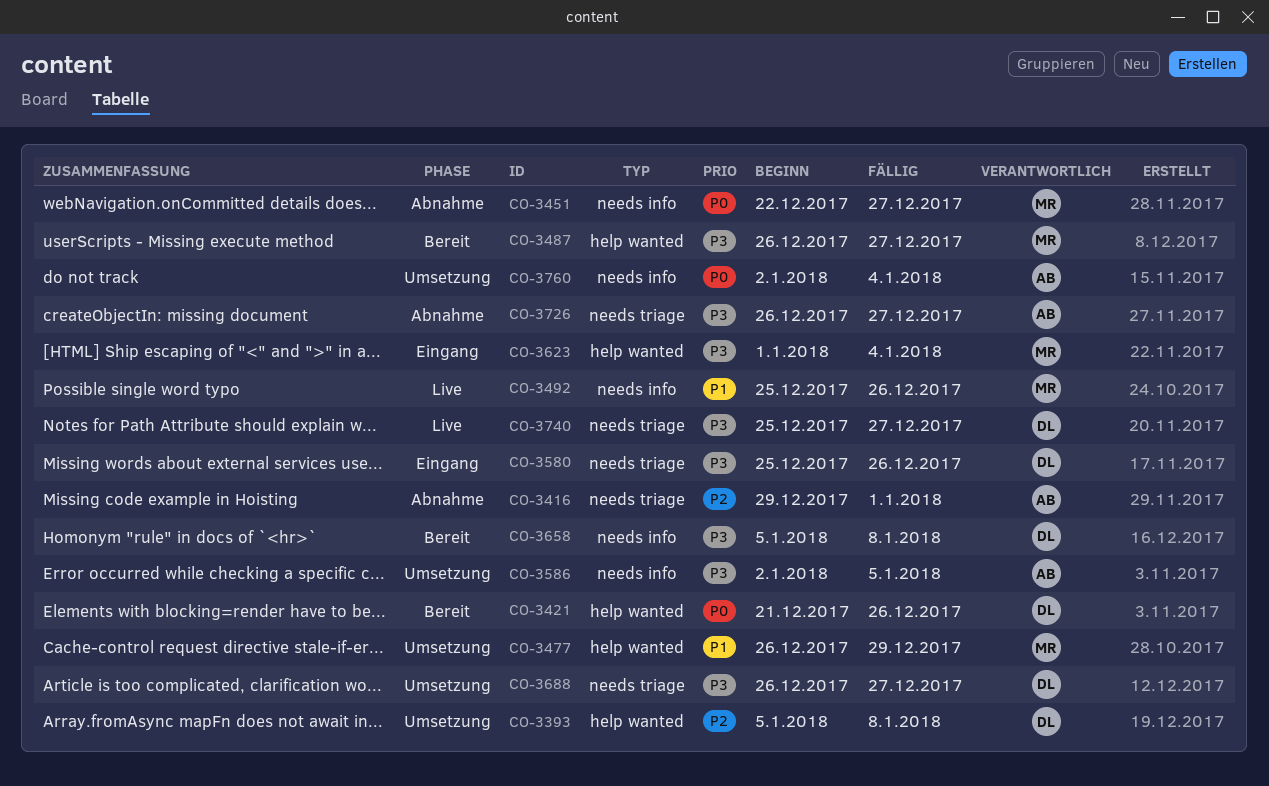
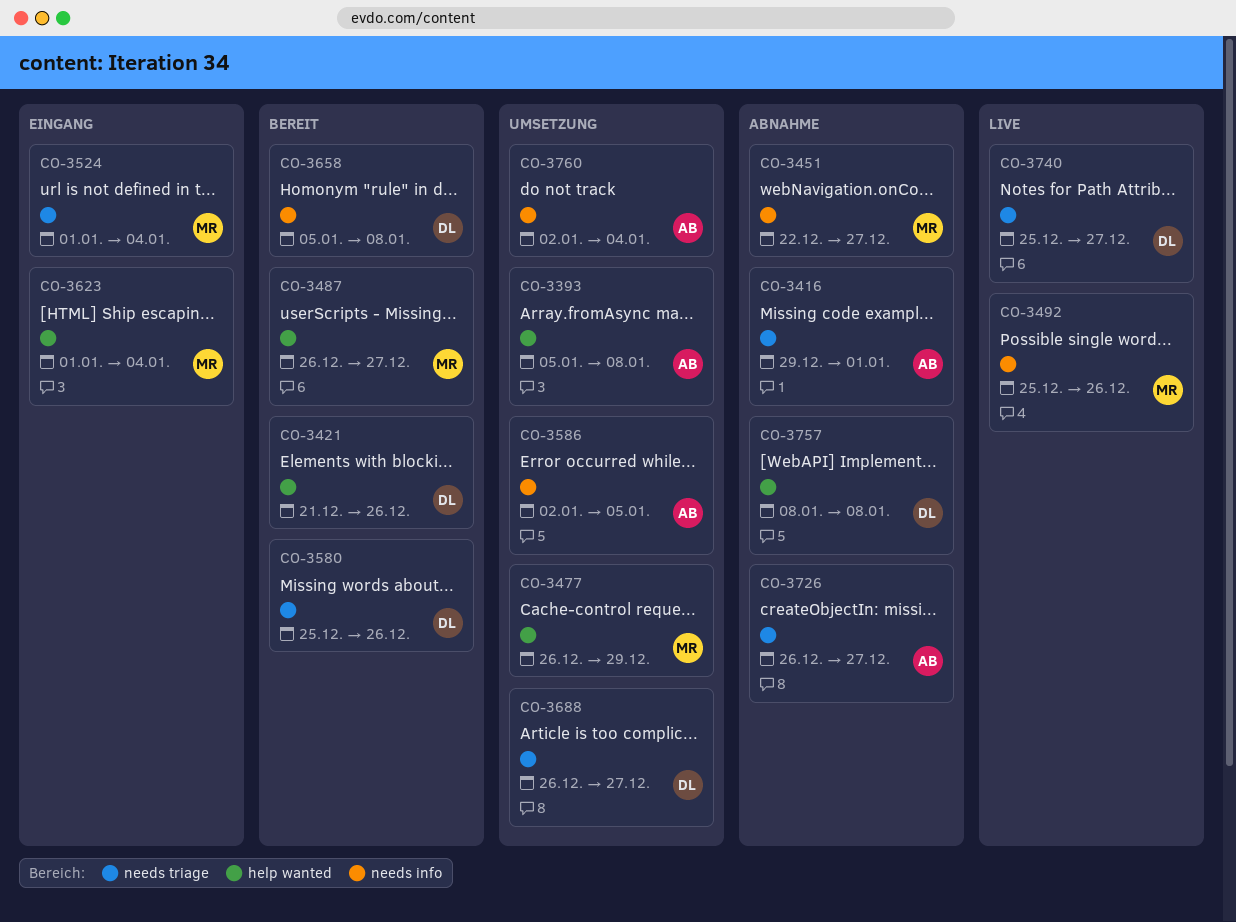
CO-3393, owner: DL -> AB
CO-3524: none -> present
CO-3580, status: Eingang -> Bereit
CO-3757: none -> present

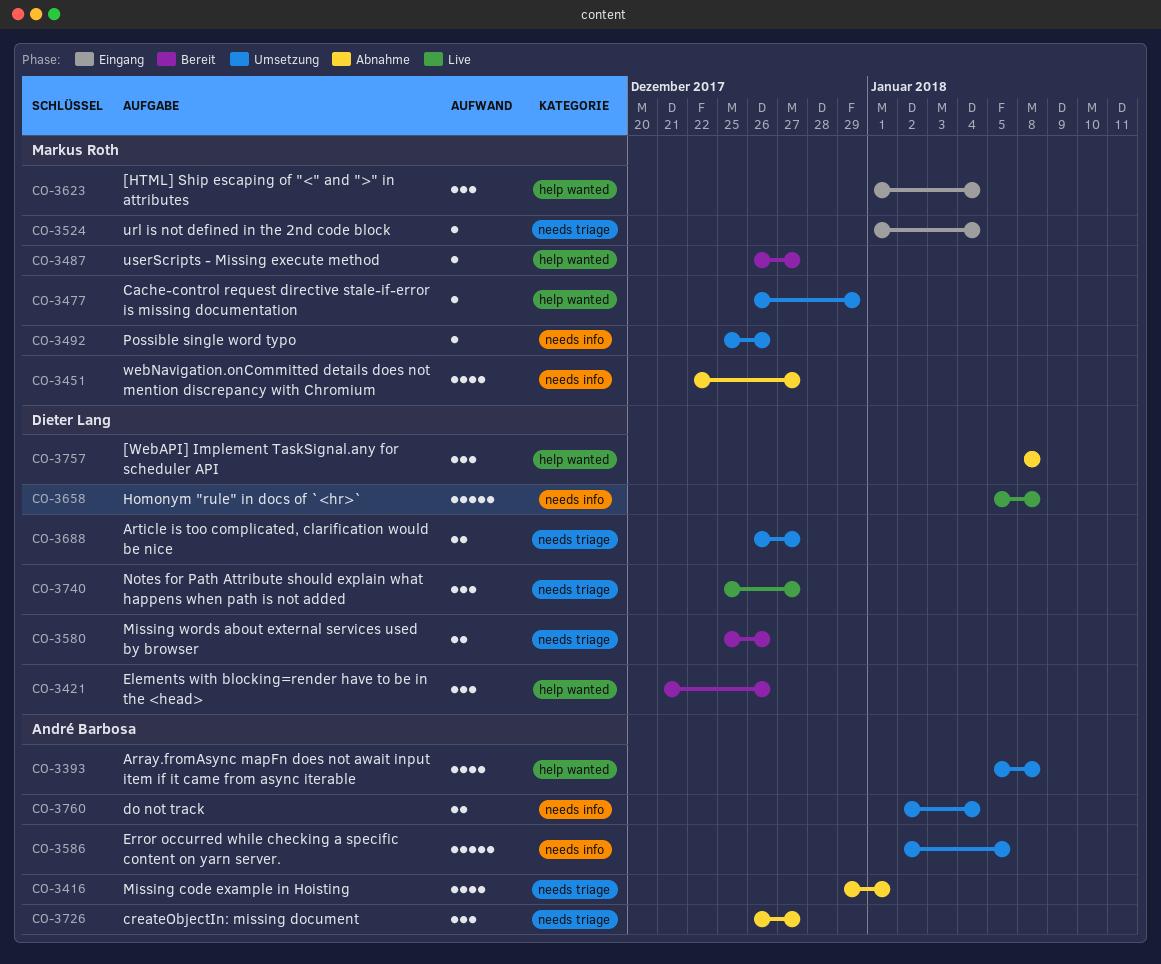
CO-3492, status: Live -> Umsetzung
CO-3658, status: Bereit -> Live

